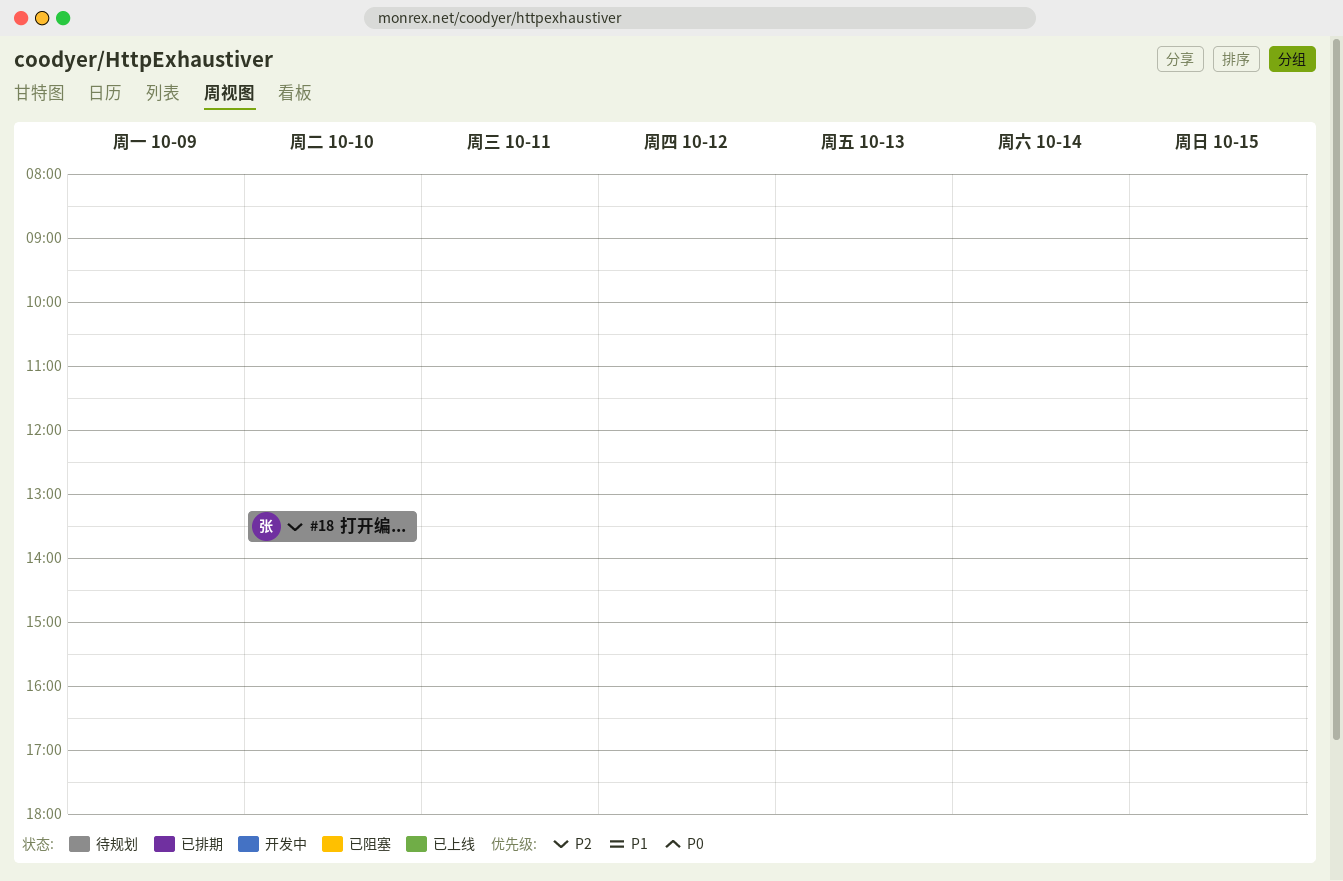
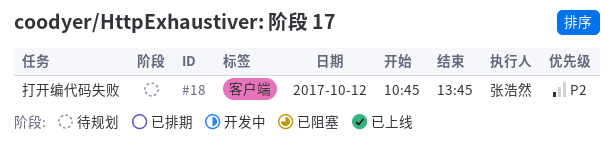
#18, day: Oct 10 -> Oct 12
#18, begins: 13:15 -> 10:45

